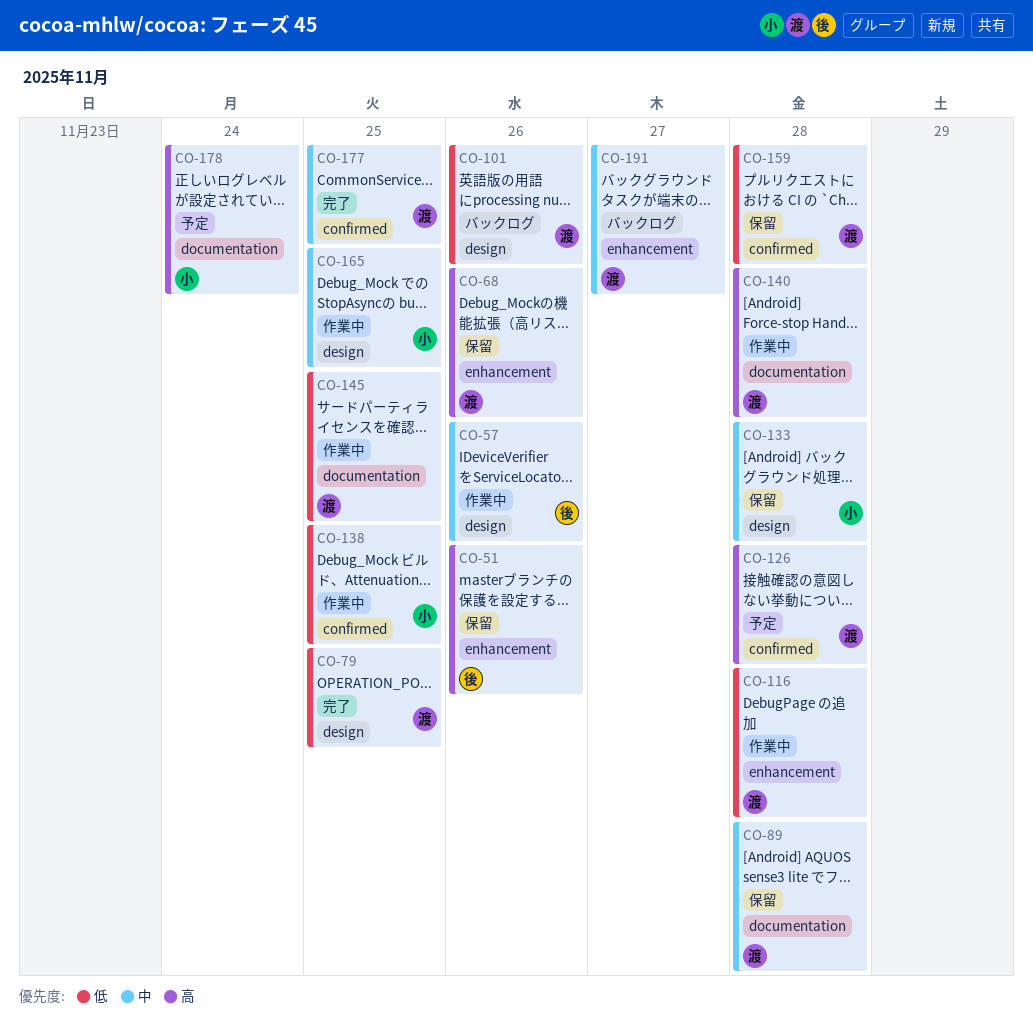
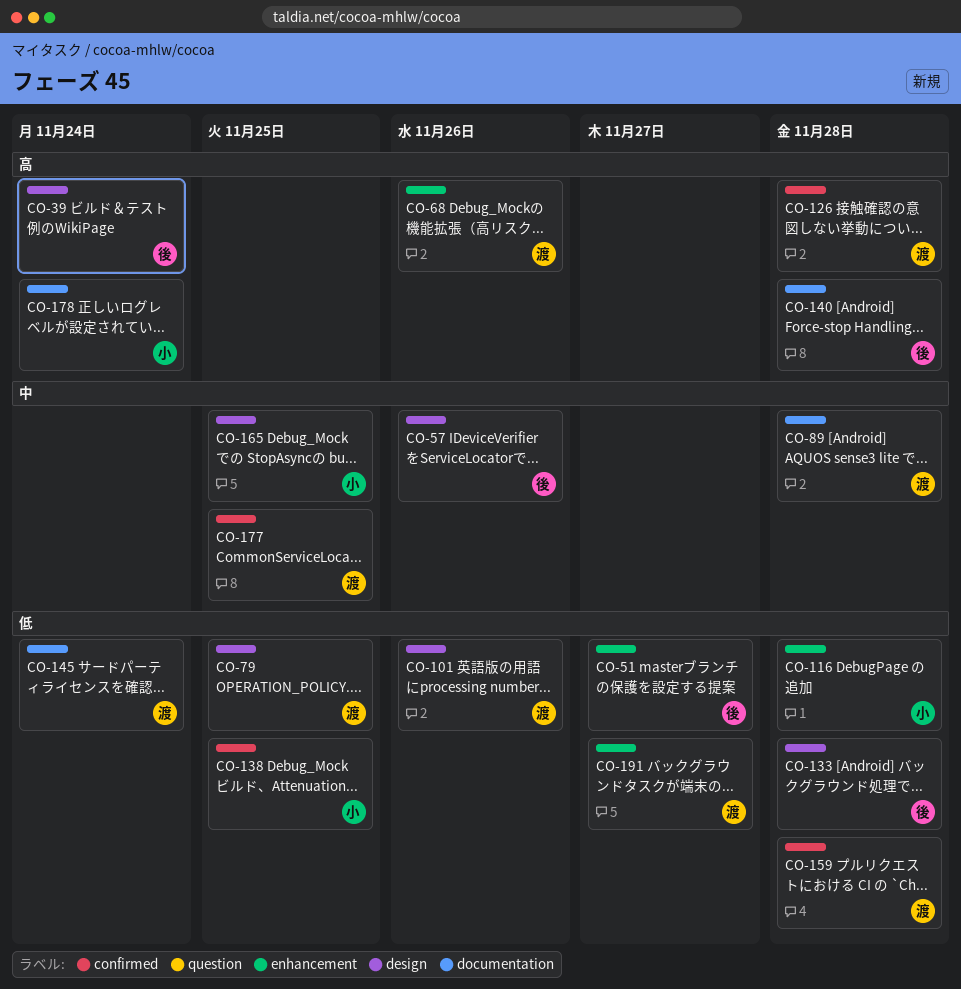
CO-39: none -> present
CO-51, priority: 高 -> 低
CO-51, due: Nov 26 -> Nov 27
CO-116, owner: 渡 -> 小
CO-133, owner: 小 -> 後
CO-133, priority: 中 -> 低
CO-140, owner: 渡 -> 後
CO-145, due: Nov 25 -> Nov 24
CO-191, priority: 中 -> 低

